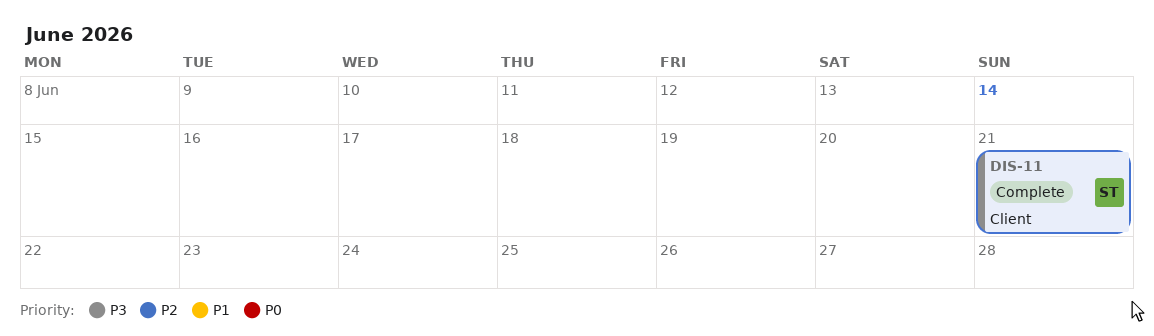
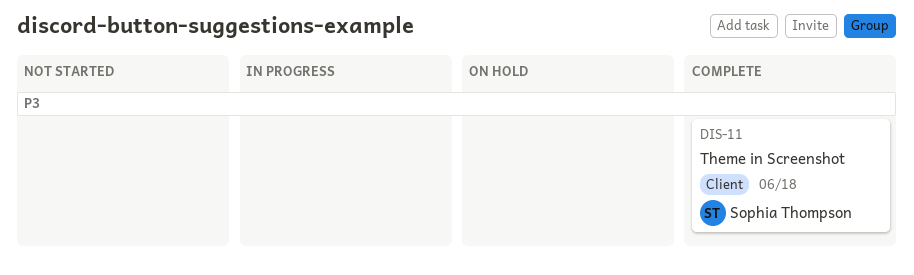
DIS-11, due: Jun 21 -> Jun 18

